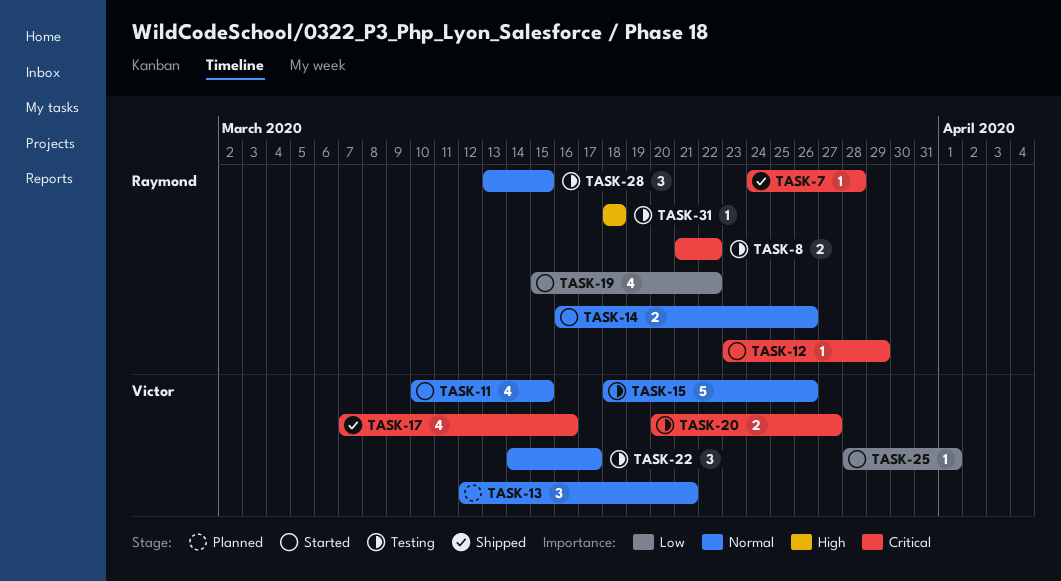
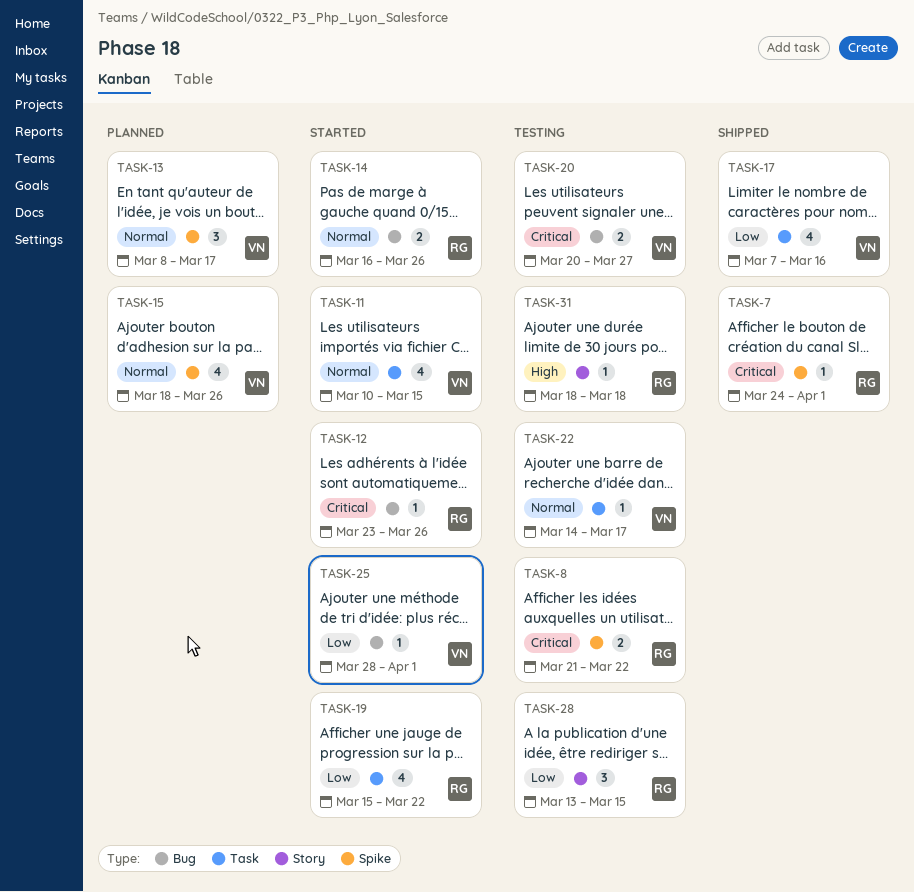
TASK-7, due: Mar 28 -> Apr 1
TASK-12, due: Mar 29 -> Mar 26
TASK-13, start: Mar 12 -> Mar 8
TASK-13, due: Mar 21 -> Mar 17
TASK-15, status: Testing -> Planned
TASK-15, estimate: 5 -> 4
TASK-17, priority: Critical -> Low
TASK-22, estimate: 3 -> 1
TASK-28, priority: Normal -> Low

